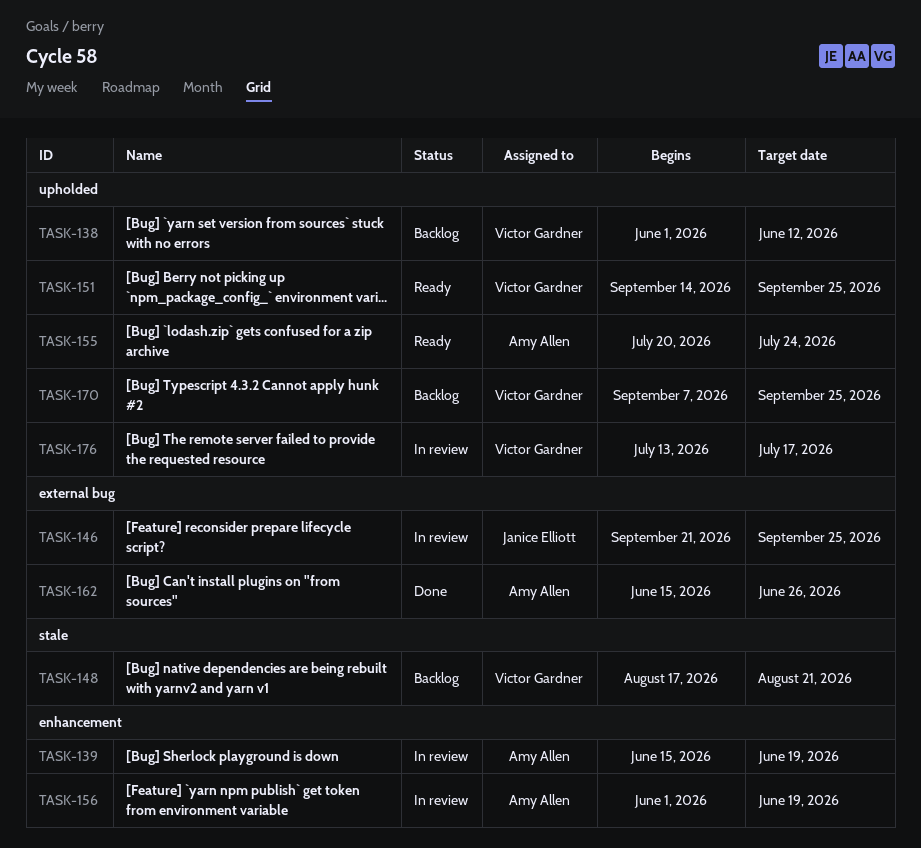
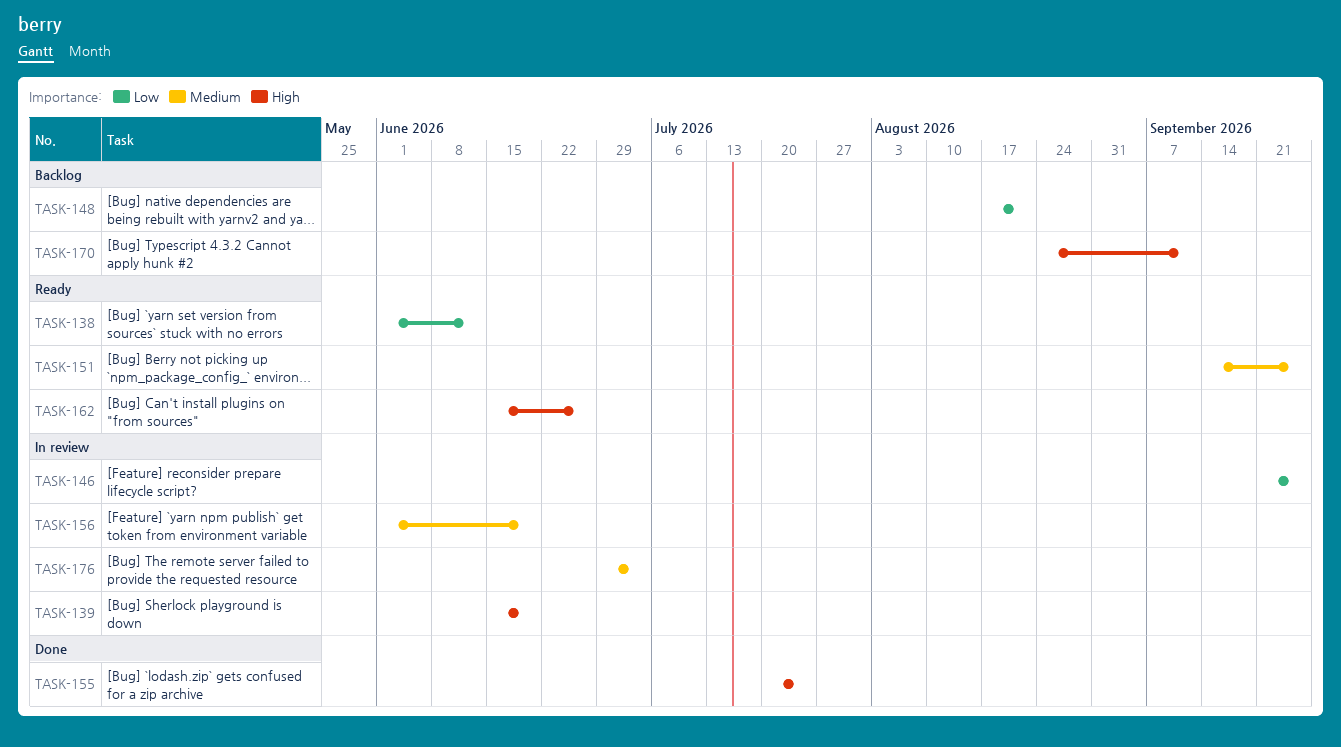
TASK-138, status: Backlog -> Ready
TASK-155, status: Ready -> Done
TASK-162, status: Done -> Ready
TASK-170, start: Sep 7 -> Aug 24
TASK-170, due: Sep 25 -> Sep 11
TASK-176, start: Jul 13 -> Jun 29
TASK-176, due: Jul 17 -> Jul 3

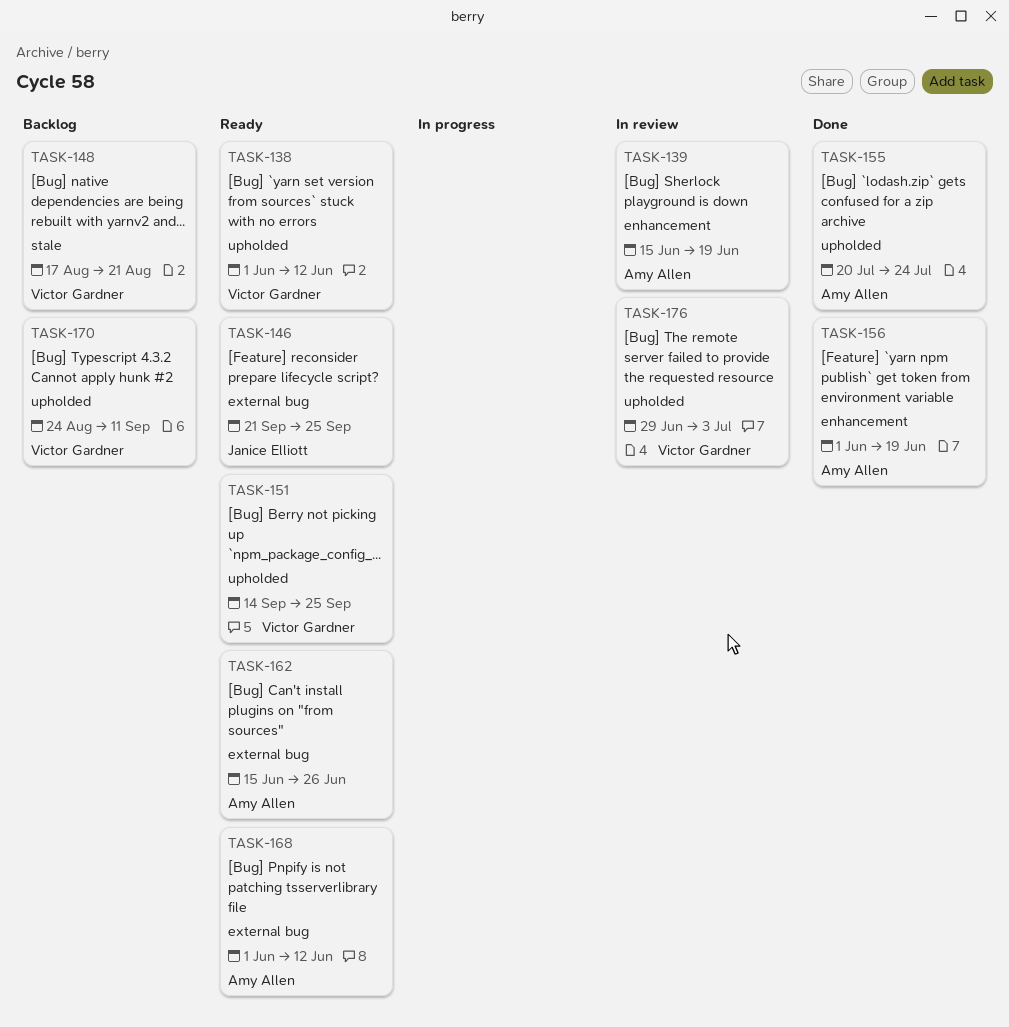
TASK-146, status: In review -> Ready
TASK-156, status: In review -> Done
TASK-168: none -> present

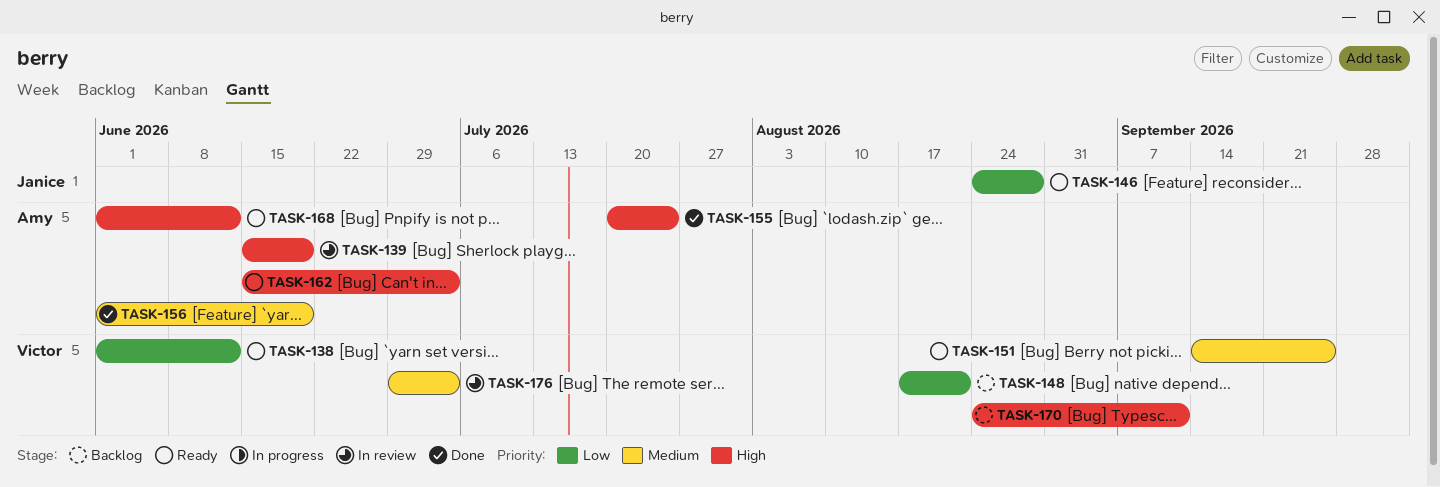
TASK-146, start: Sep 21 -> Aug 24
TASK-146, due: Sep 25 -> Aug 28
TASK-162, due: Jun 26 -> Jul 3

